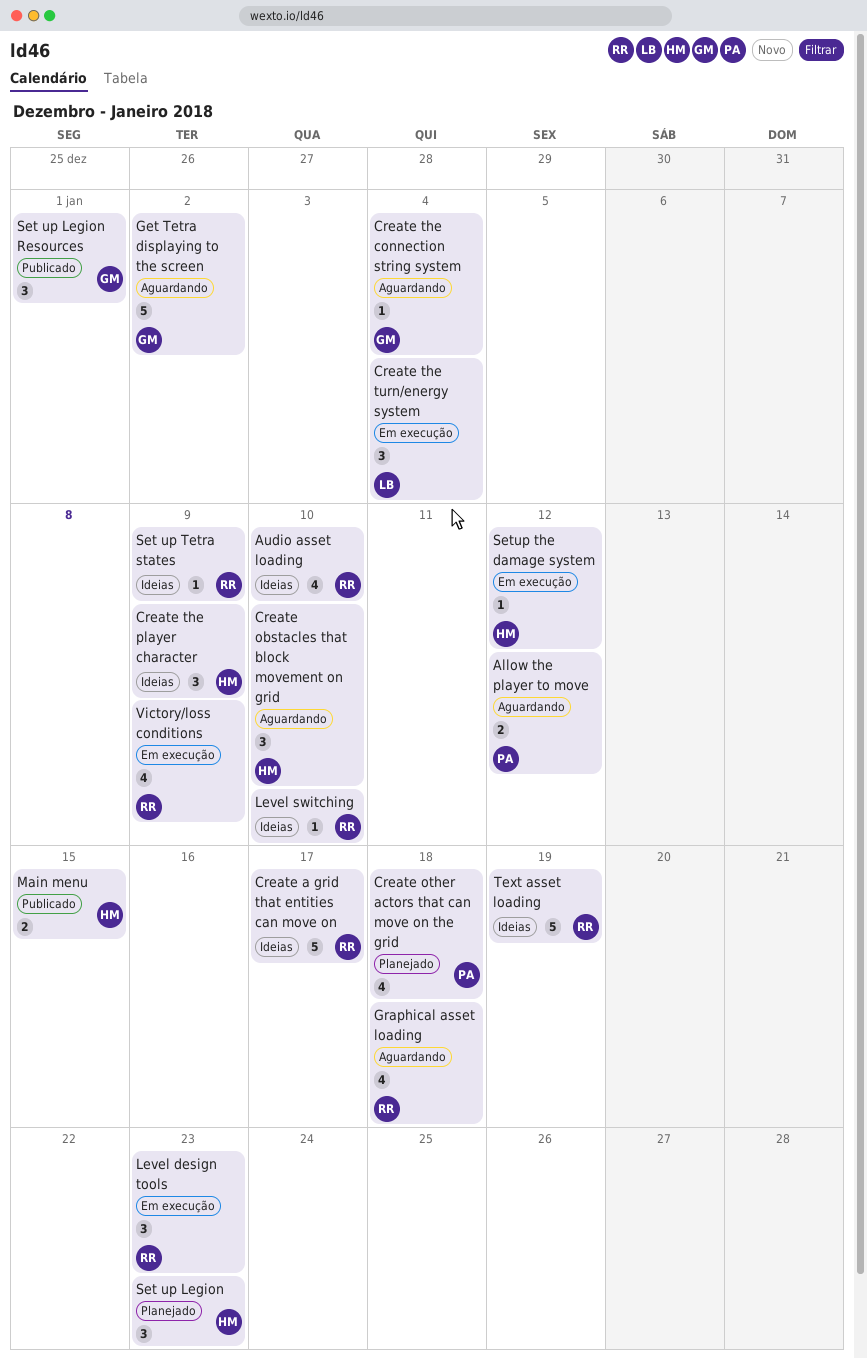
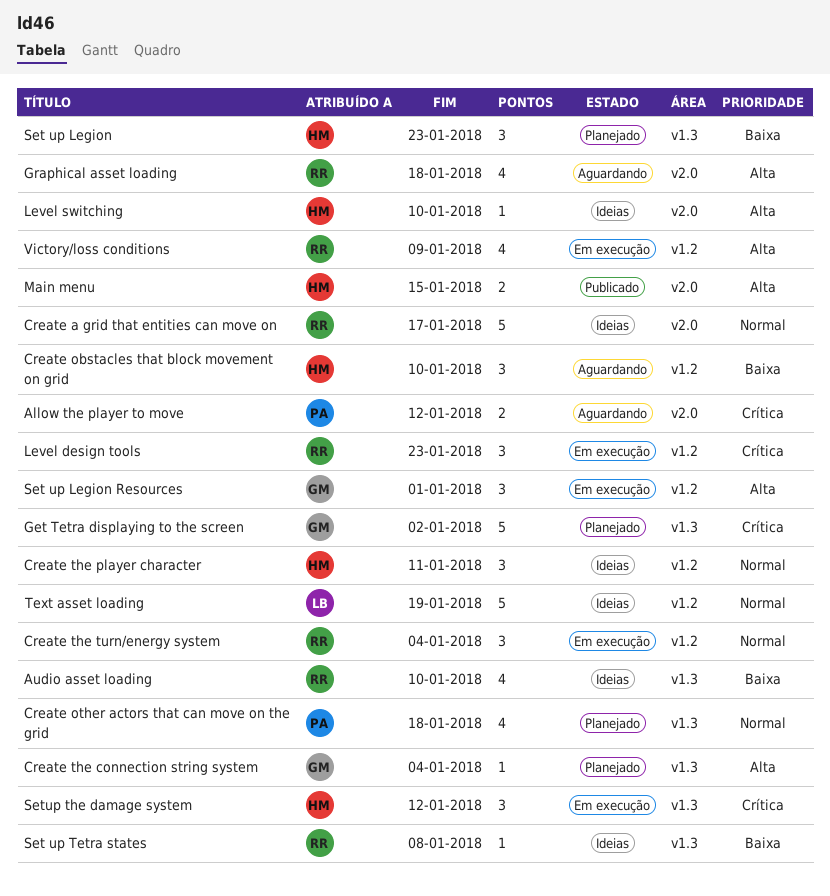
Create the connection string system, status: Aguardando -> Planejado
Create the player character, due: Jan 9 -> Jan 11
Create the turn/energy system, owner: LB -> RR
Get Tetra displaying to the screen, status: Aguardando -> Planejado
Level switching, owner: RR -> HM
Set up Legion Resources, status: Publicado -> Em execução
Set up Tetra states, due: Jan 9 -> Jan 8
Setup the damage system, estimate: 1 -> 3
Text asset loading, owner: RR -> LB

